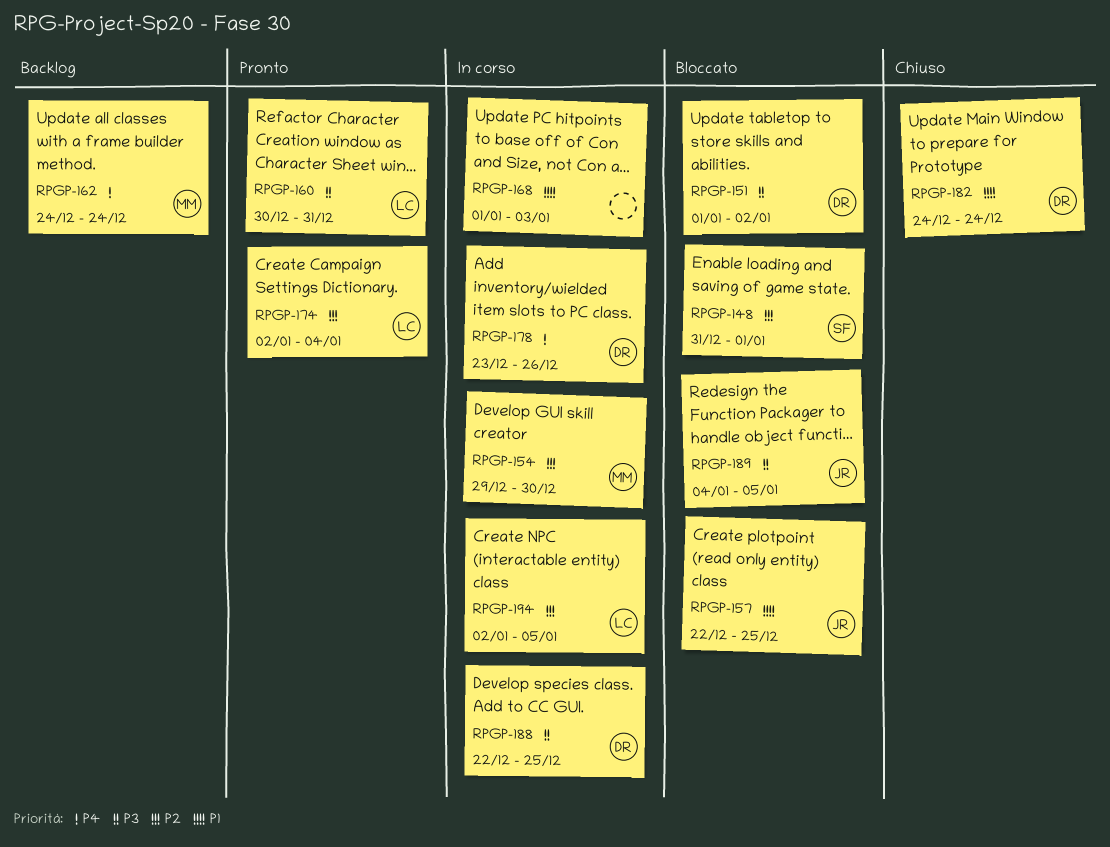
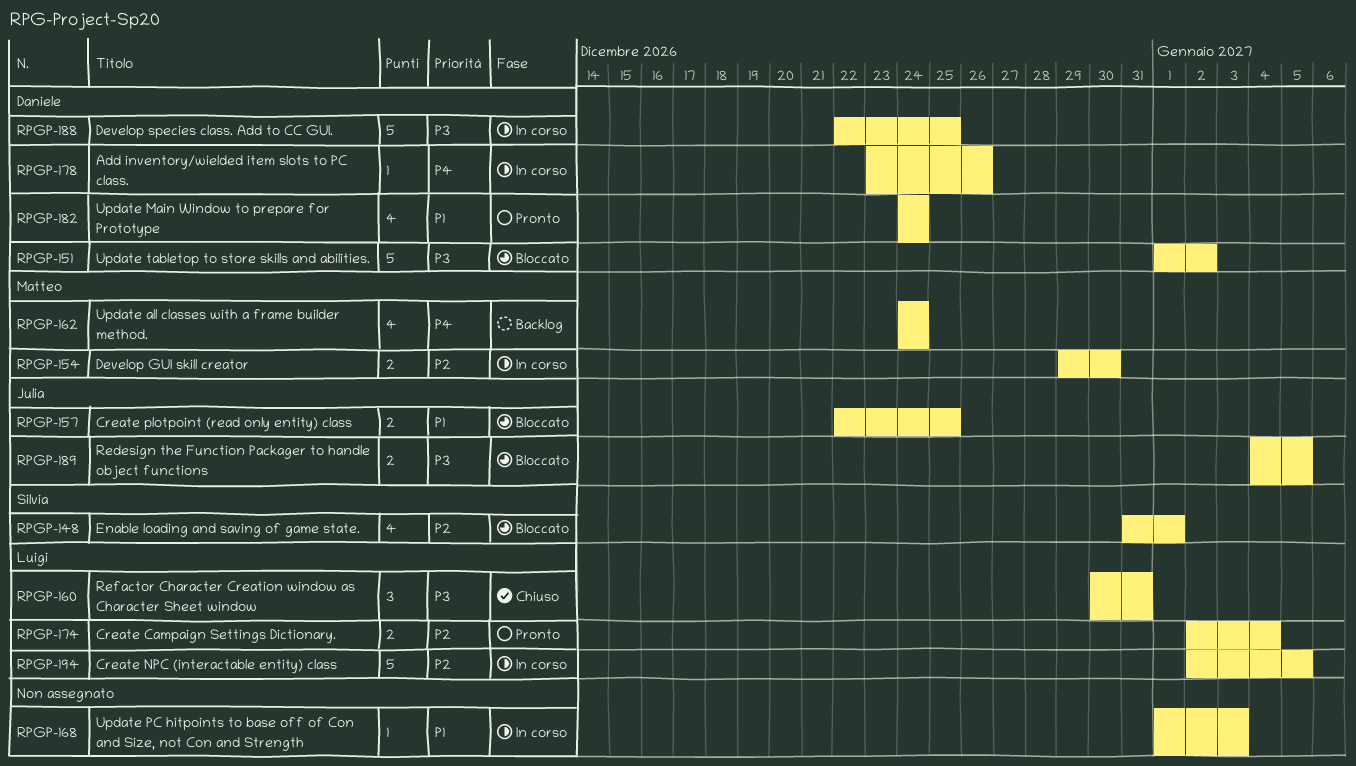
RPGP-160, status: Pronto -> Chiuso
RPGP-182, status: Chiuso -> Pronto

